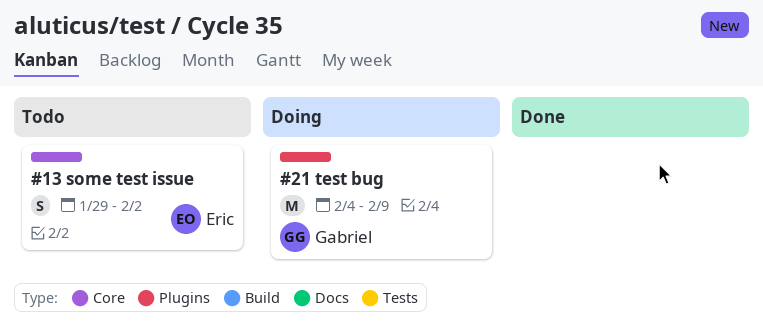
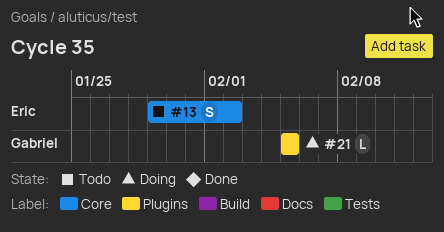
#21, estimate: M -> L
#21, start: Feb 4 -> Feb 5
#21, due: Feb 9 -> Feb 5

